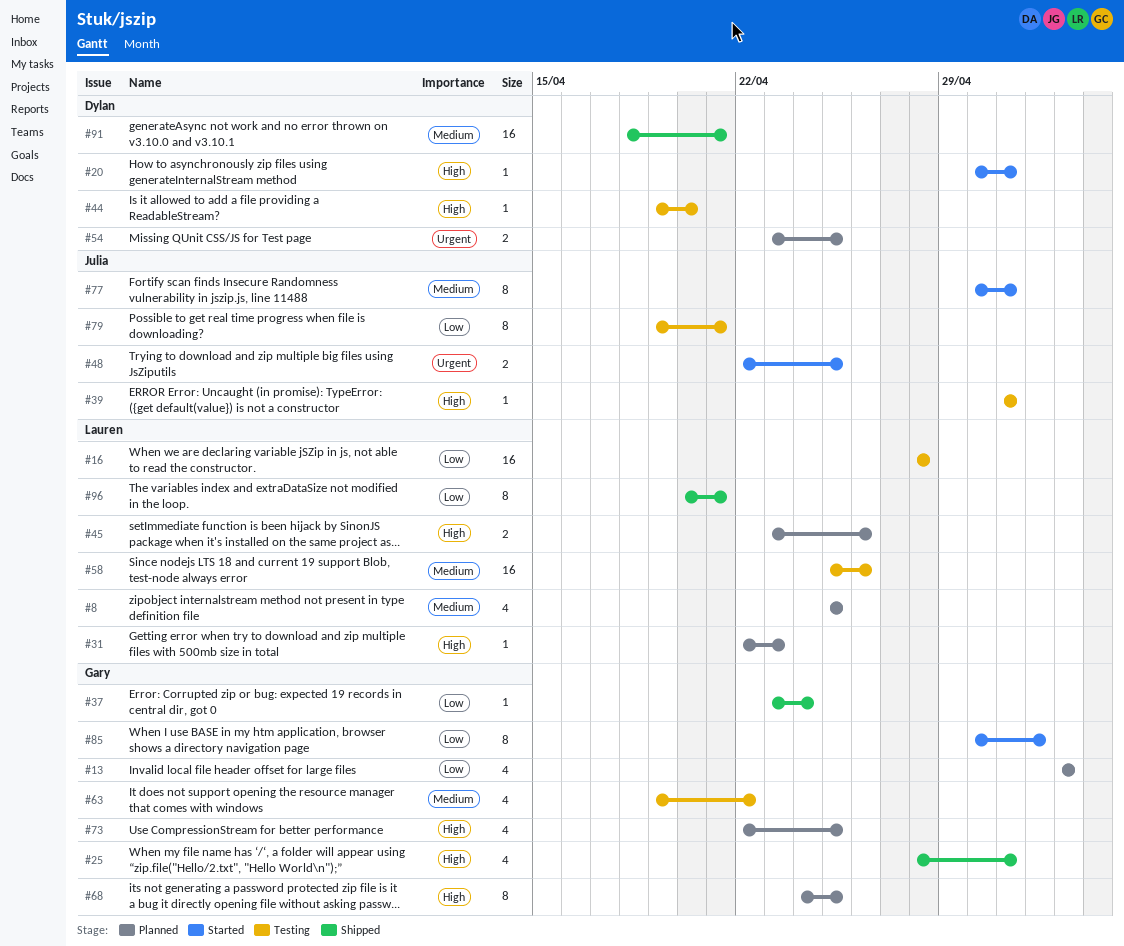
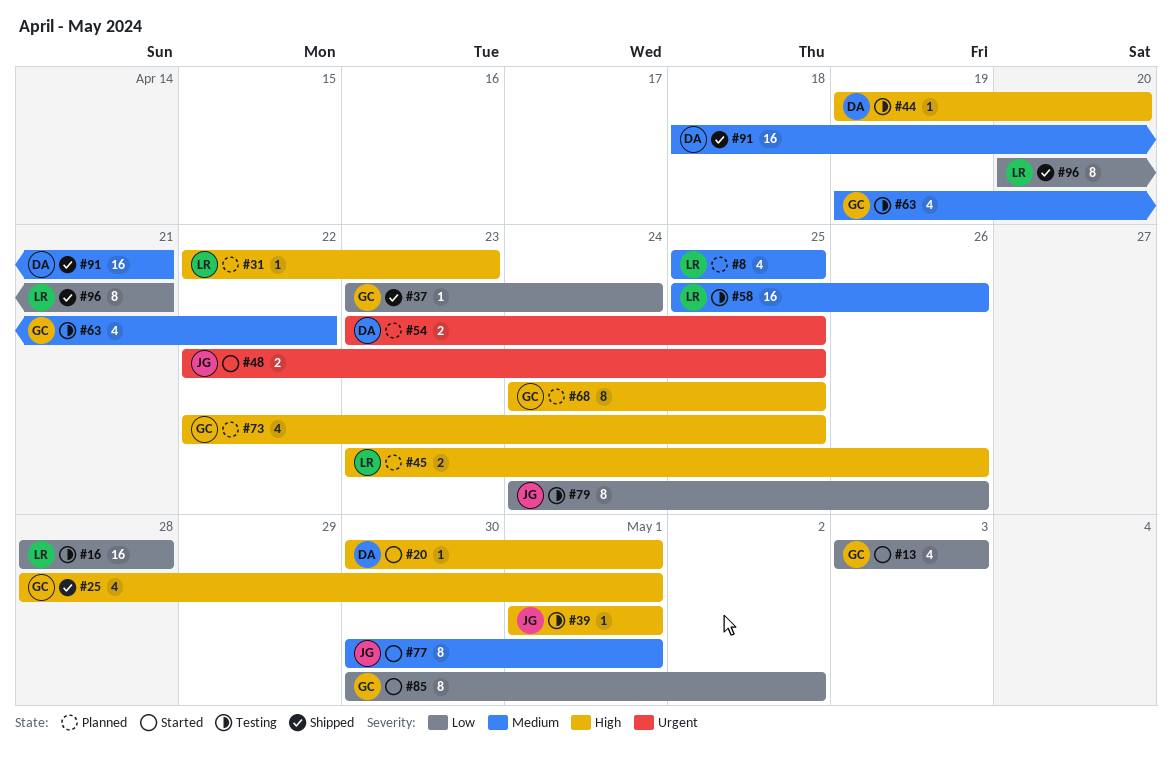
#13, status: Planned -> Started
#79, start: Apr 19 -> Apr 24
#79, due: Apr 21 -> Apr 26

